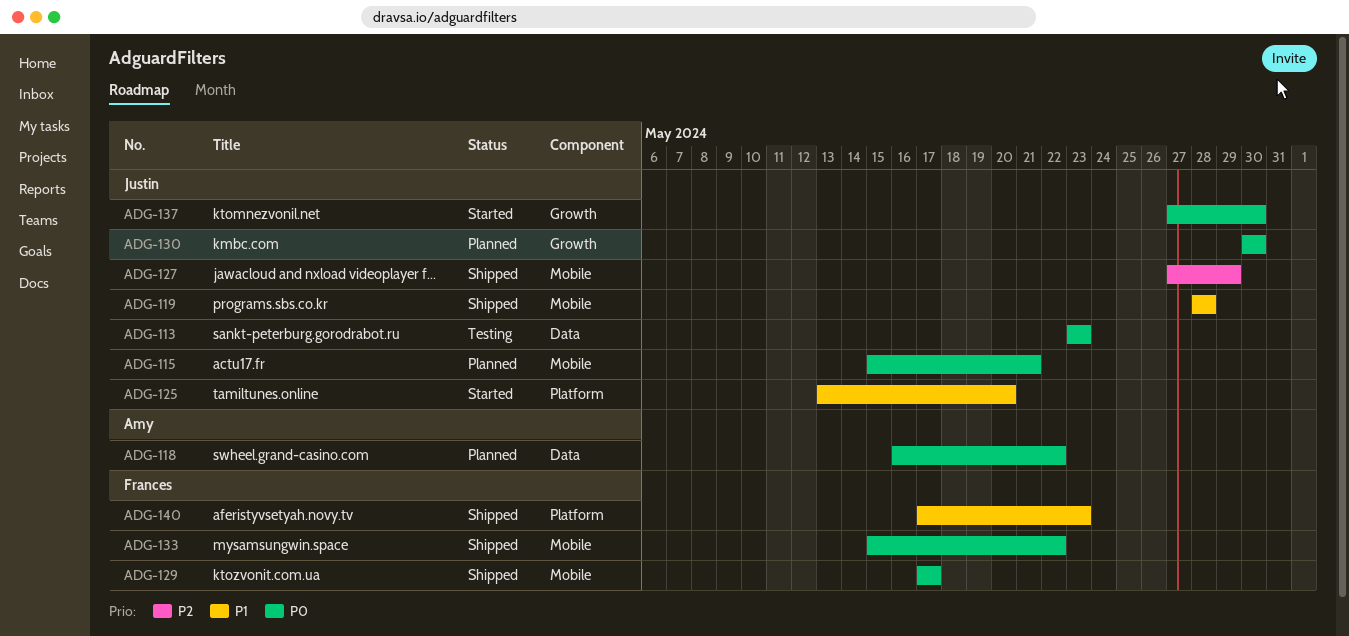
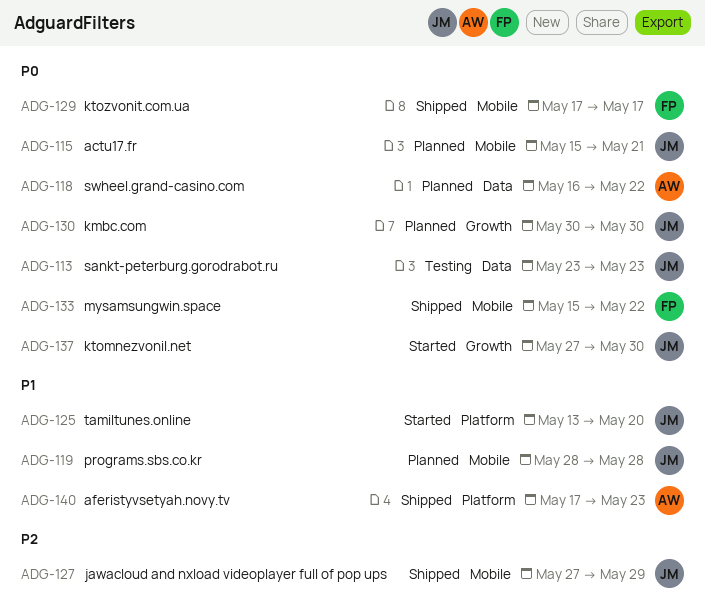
ADG-119, status: Shipped -> Planned
ADG-140, owner: Frances -> Amy

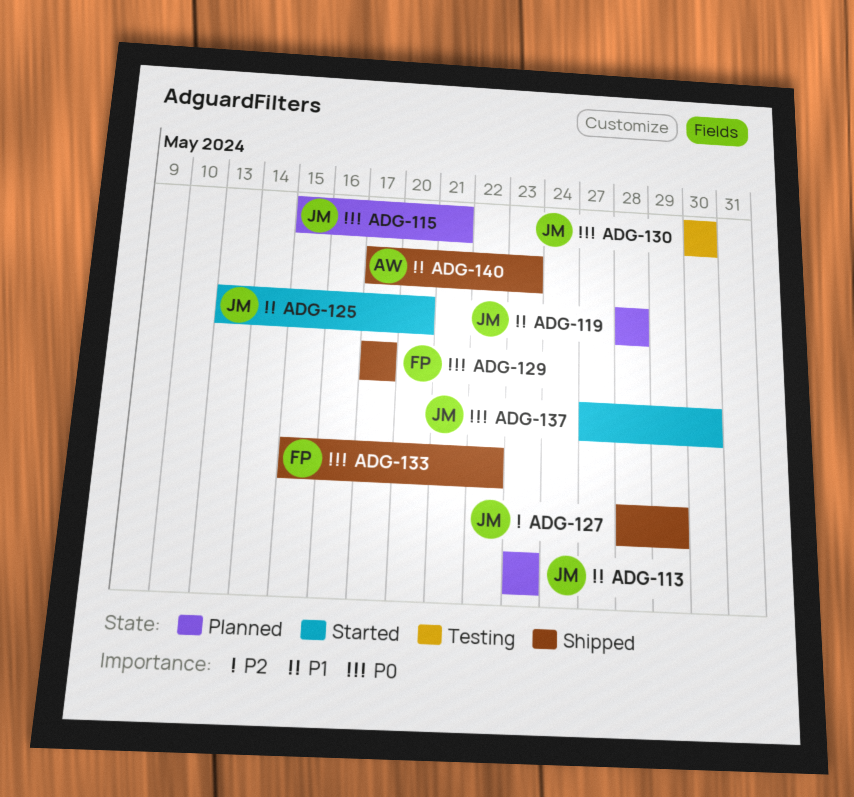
ADG-113, status: Testing -> Planned
ADG-113, priority: P0 -> P1
ADG-118: present -> none
ADG-127, start: May 27 -> May 28
ADG-130, status: Planned -> Testing

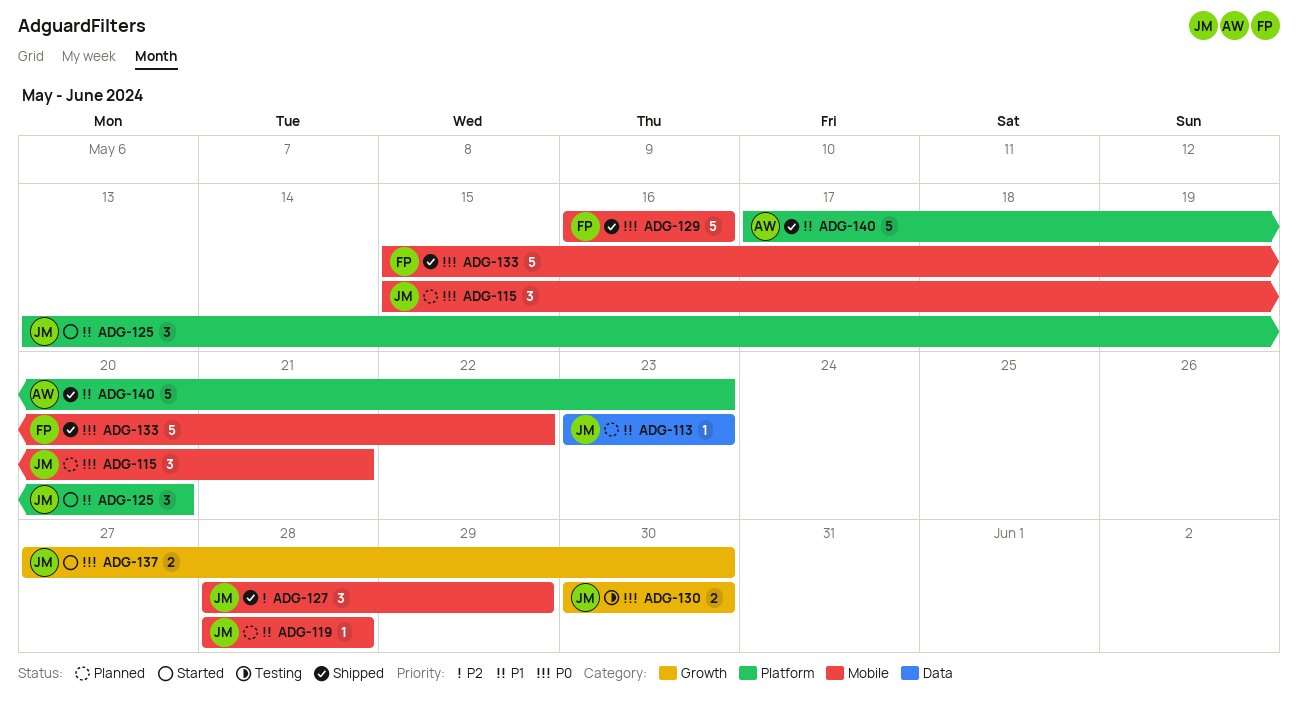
ADG-129, start: May 17 -> May 16
ADG-129, due: May 17 -> May 16

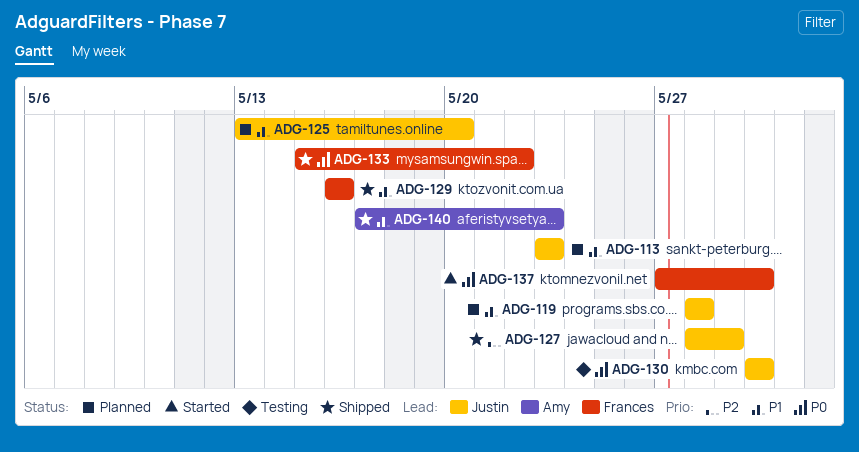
ADG-115: present -> none
ADG-125, status: Started -> Planned
ADG-129, priority: P0 -> P1
ADG-137, owner: Justin -> Frances

